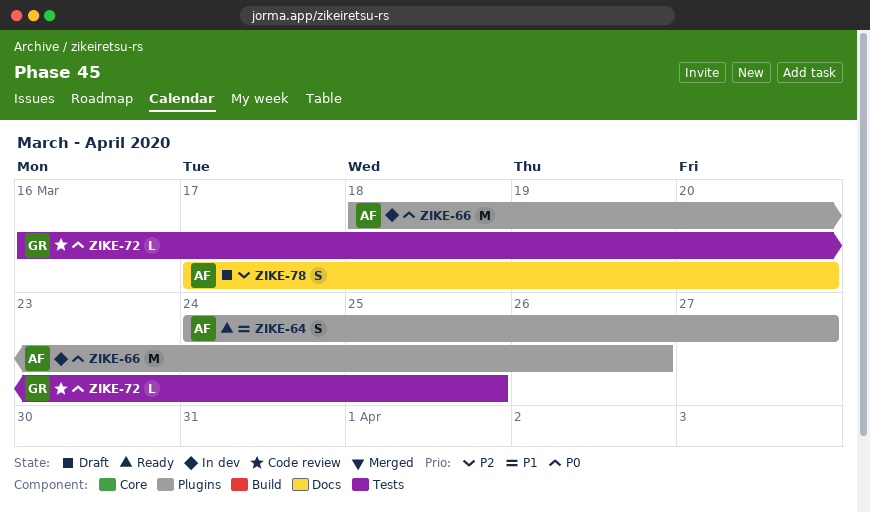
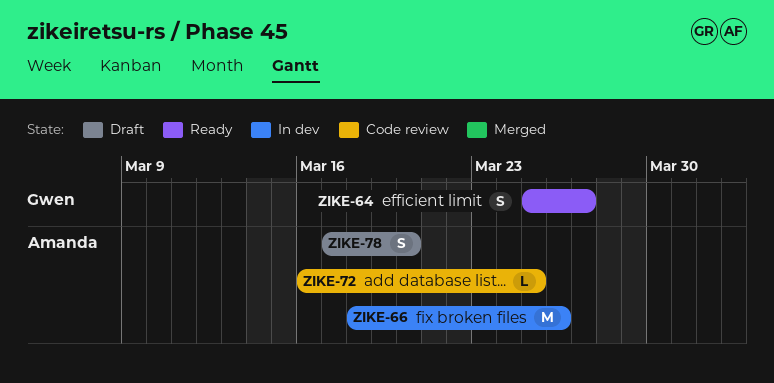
ZIKE-64, owner: Amanda -> Gwen
ZIKE-64, start: Mar 24 -> Mar 25
ZIKE-72, owner: Gwen -> Amanda

